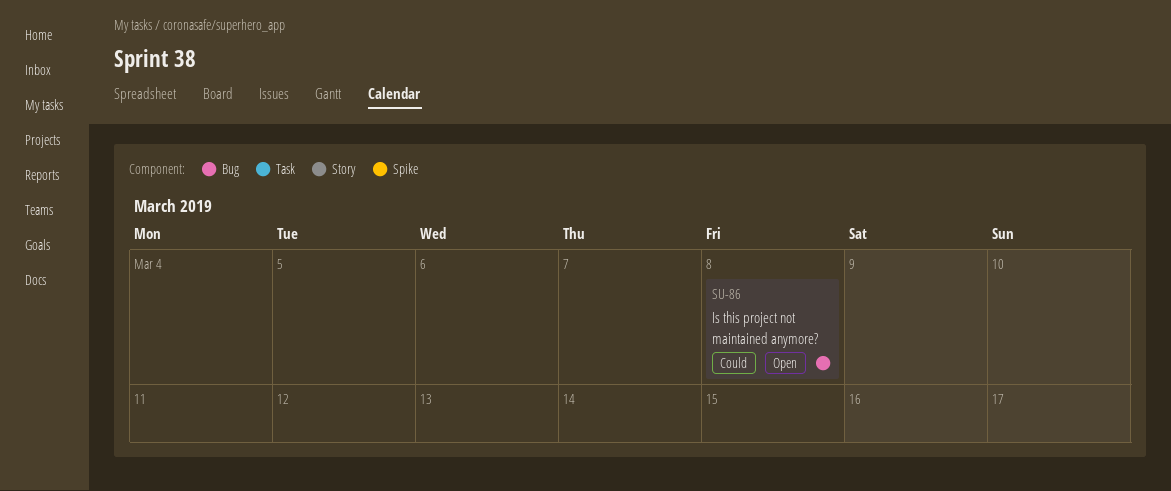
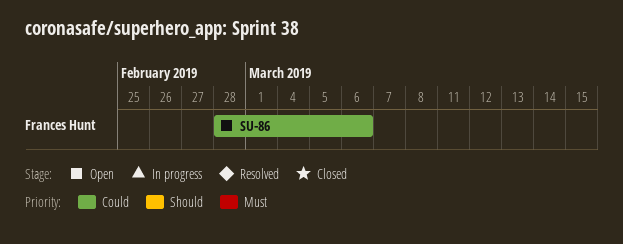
SU-86, due: Mar 8 -> Mar 6

